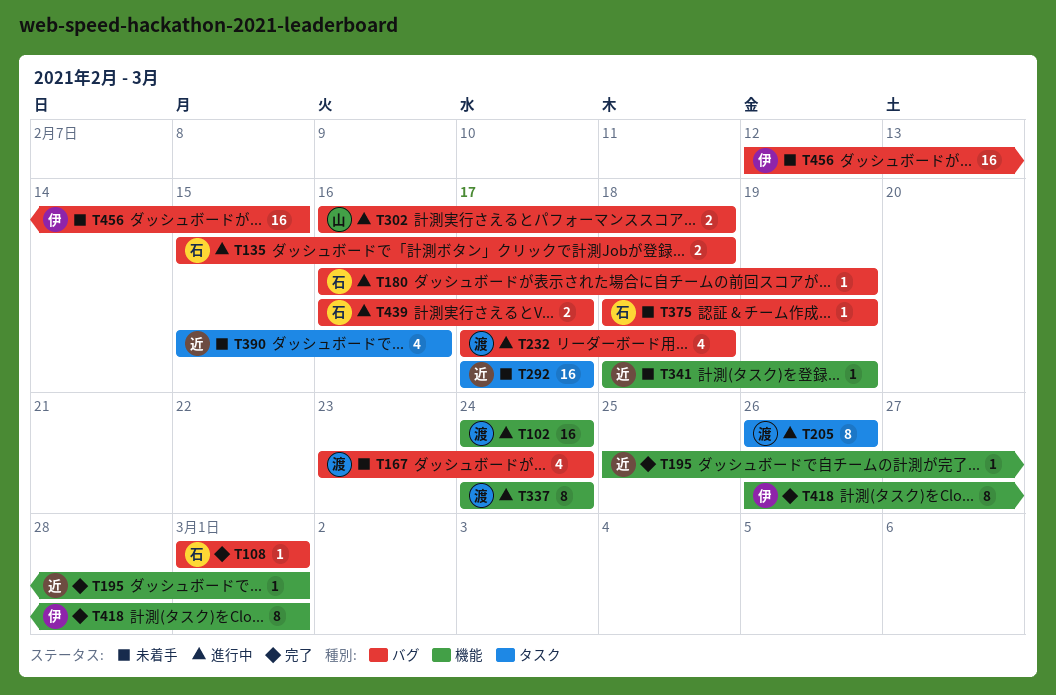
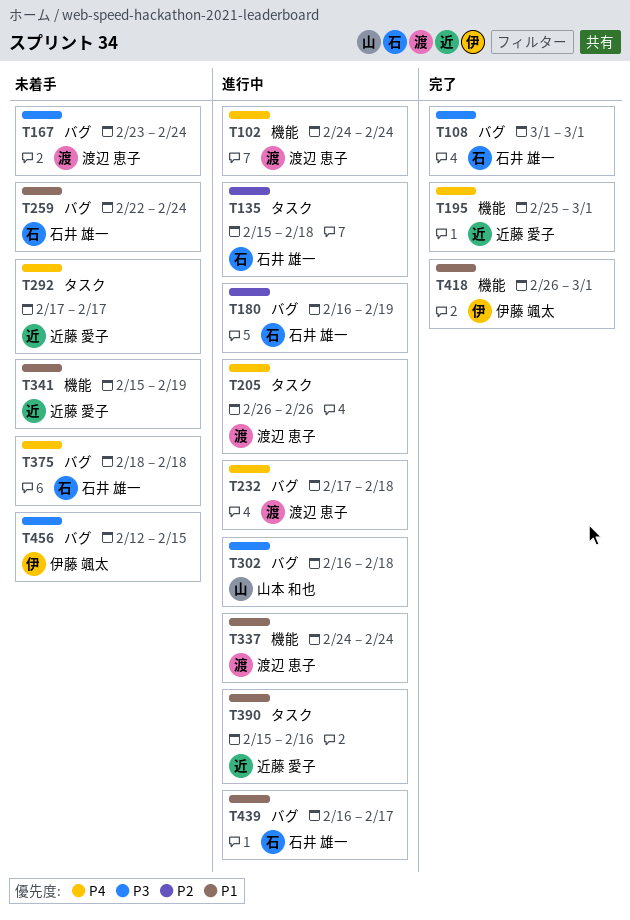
T135, label: バグ -> タスク
T259: none -> present
T341, start: Feb 18 -> Feb 15
T375, due: Feb 19 -> Feb 18
T390, status: 未着手 -> 進行中

